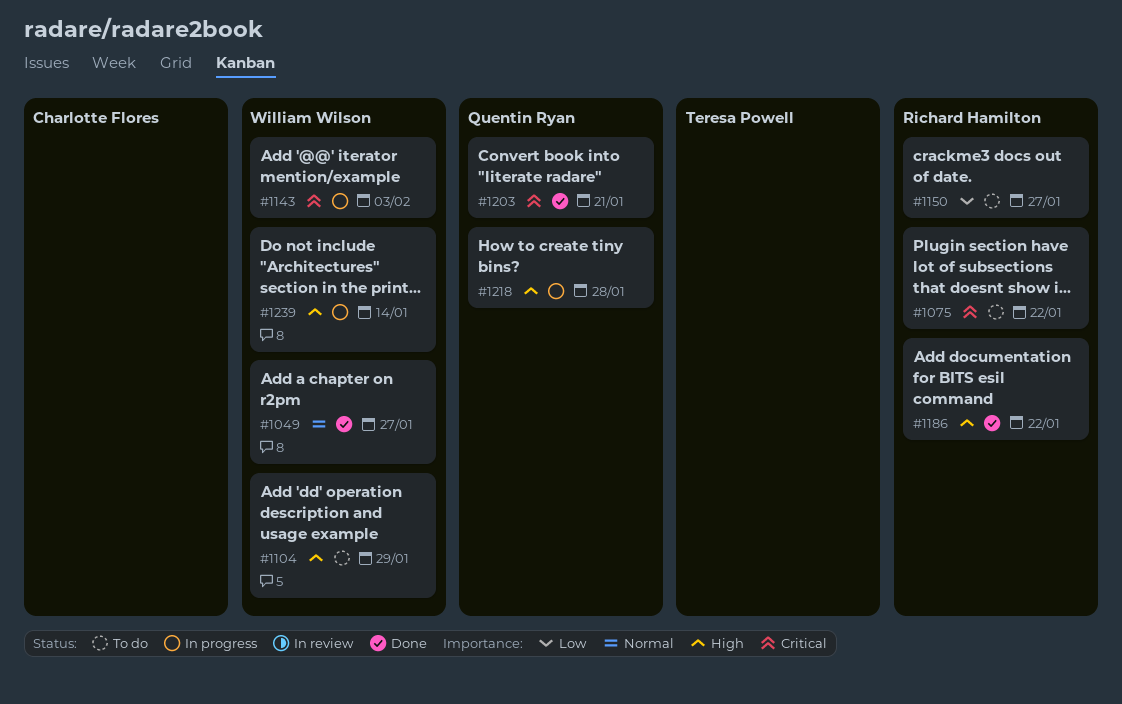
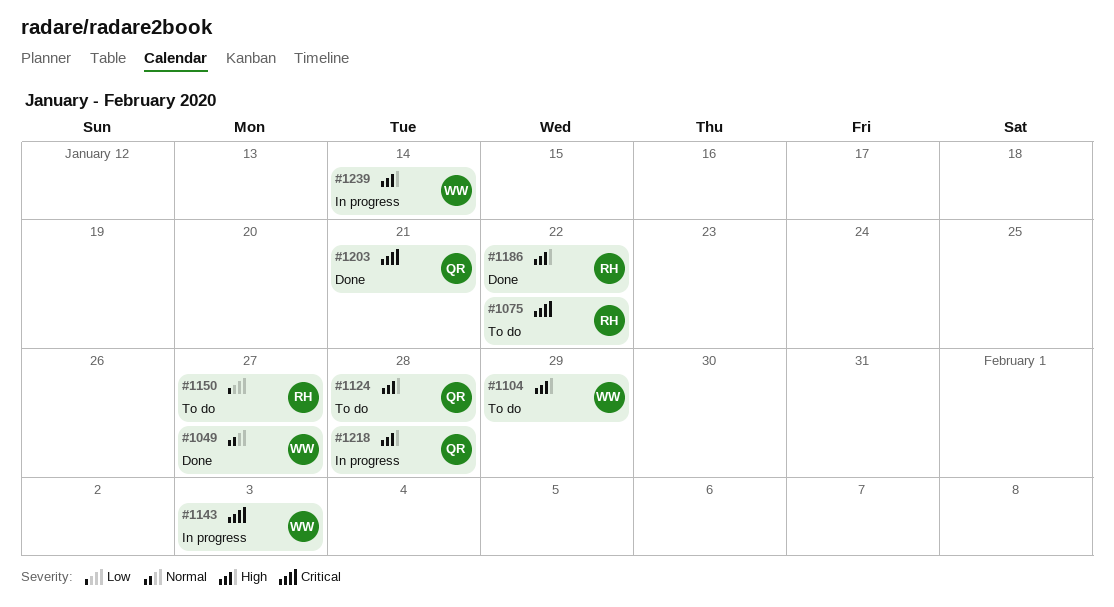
#1124: none -> present

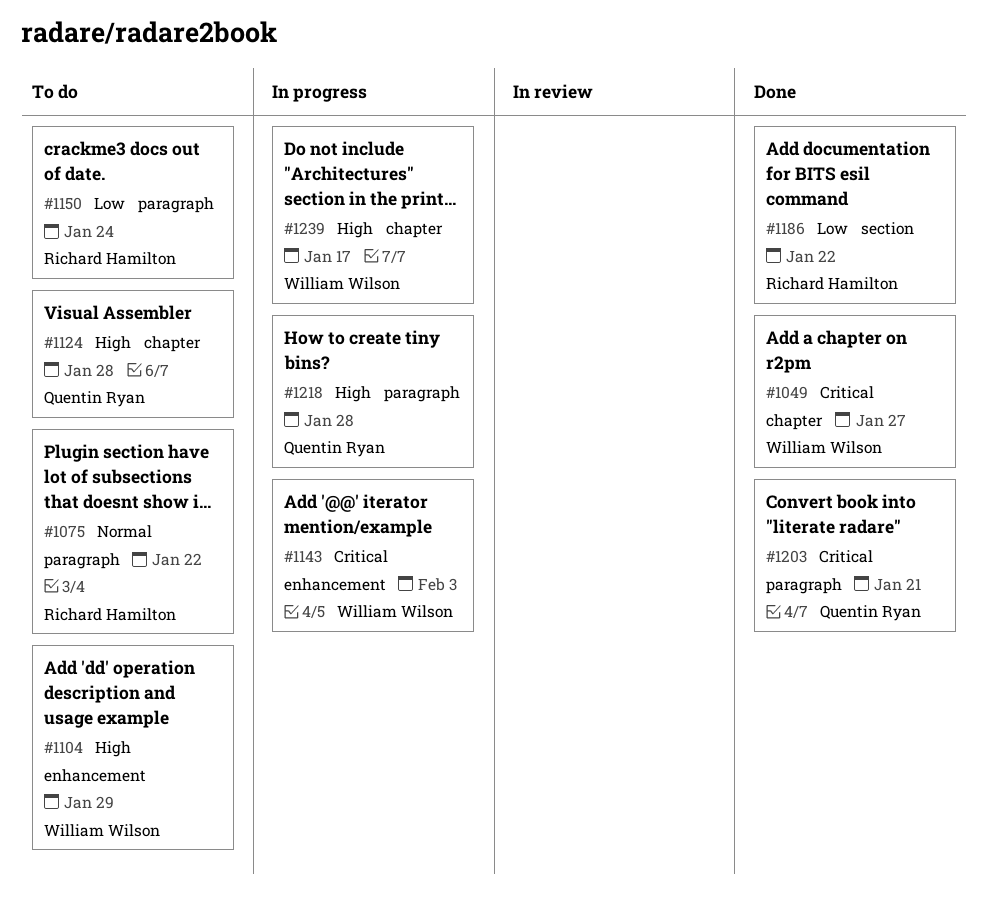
#1049, priority: Normal -> Critical
#1075, priority: Critical -> Normal
#1150, due: Jan 27 -> Jan 24
#1186, priority: High -> Low
#1239, due: Jan 14 -> Jan 17

